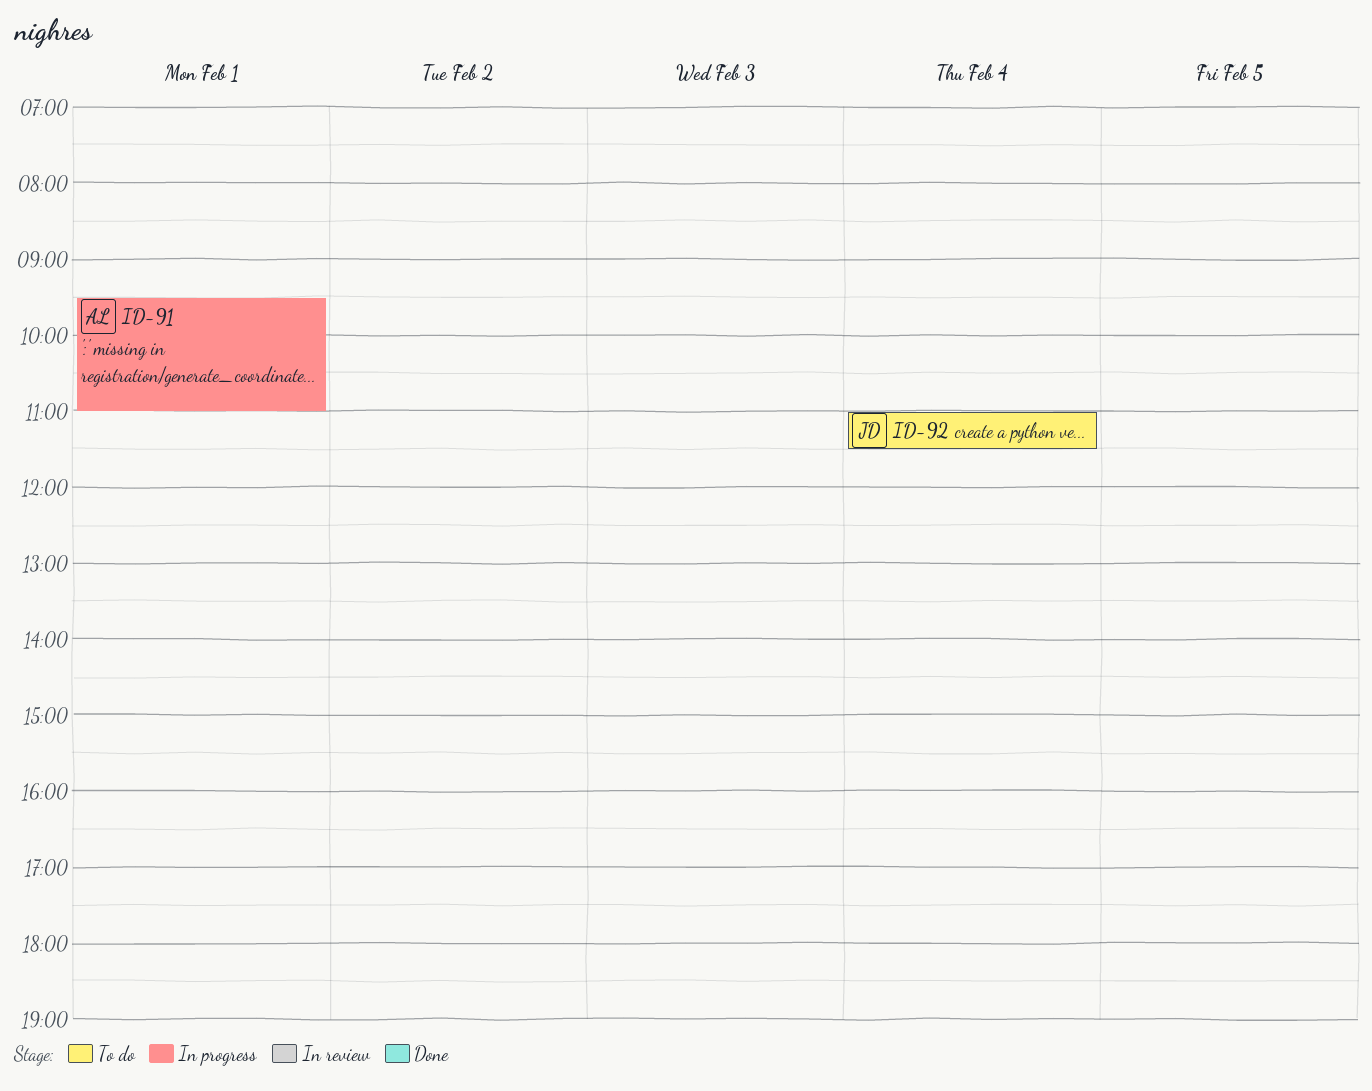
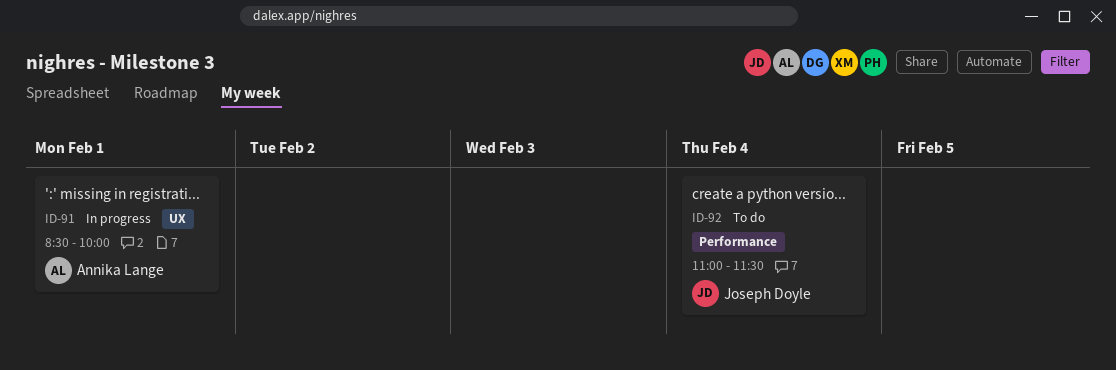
ID-91, begins: 09:30 -> 08:30
ID-91, ends: 11:00 -> 10:00

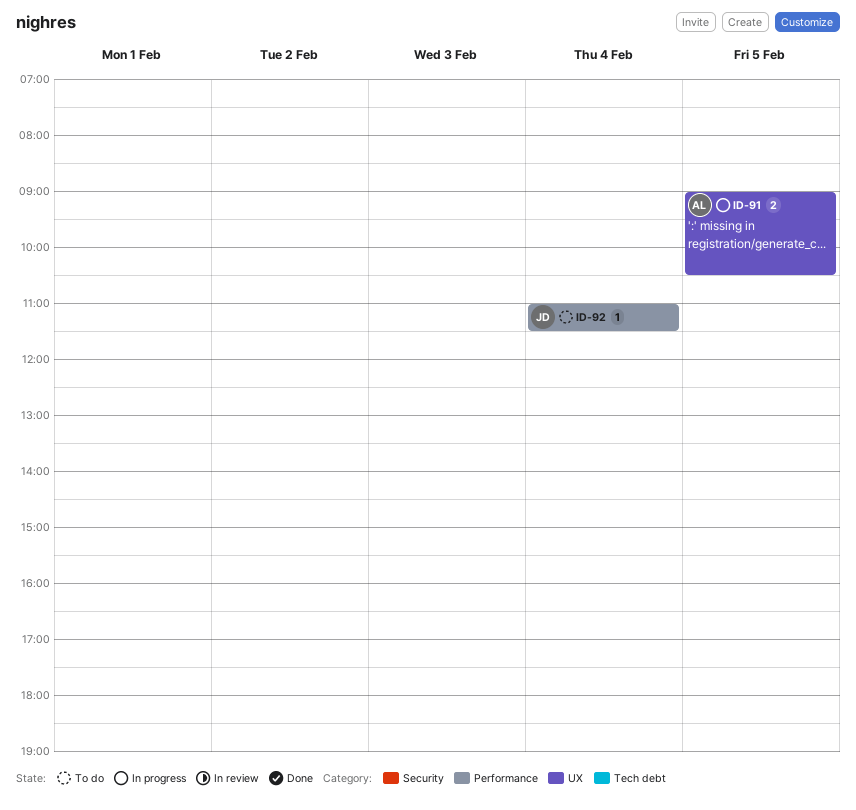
ID-91, day: Feb 1 -> Feb 5
ID-91, begins: 08:30 -> 09:00
ID-91, ends: 10:00 -> 10:30

